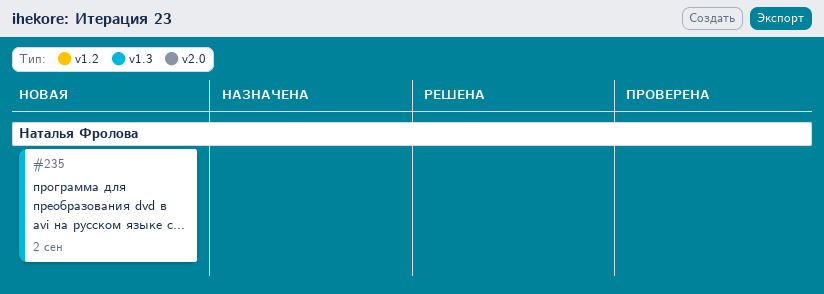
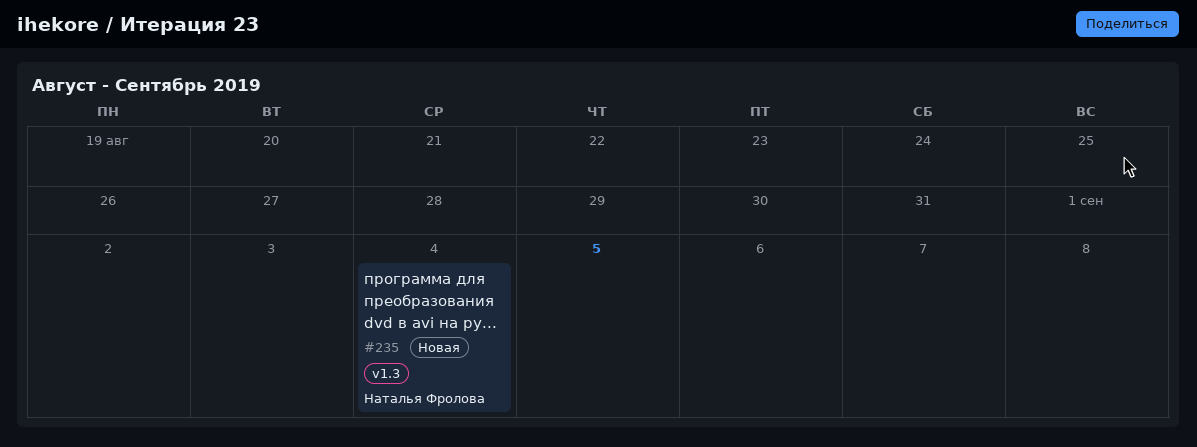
#235, due: Sep 2 -> Sep 4

